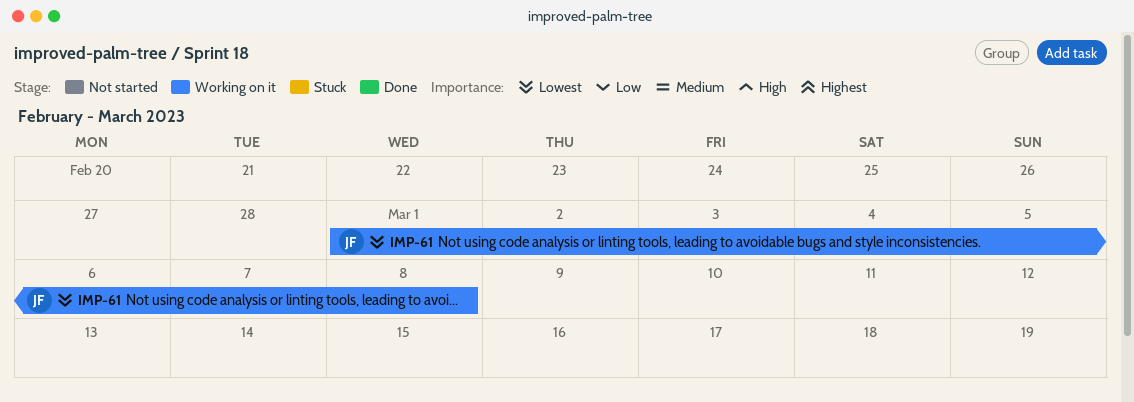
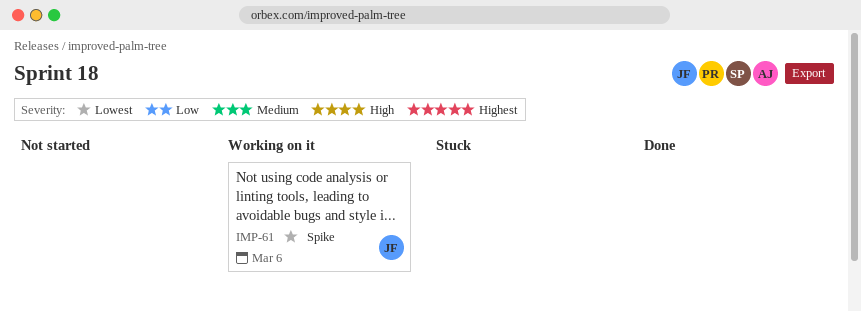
IMP-61, due: Mar 8 -> Mar 6

